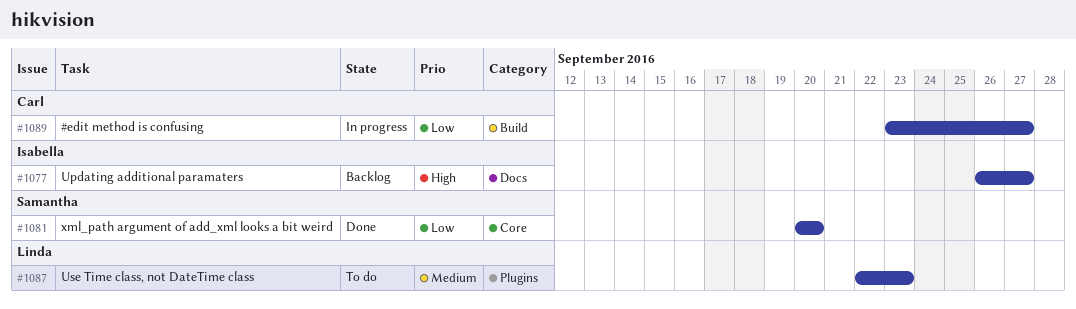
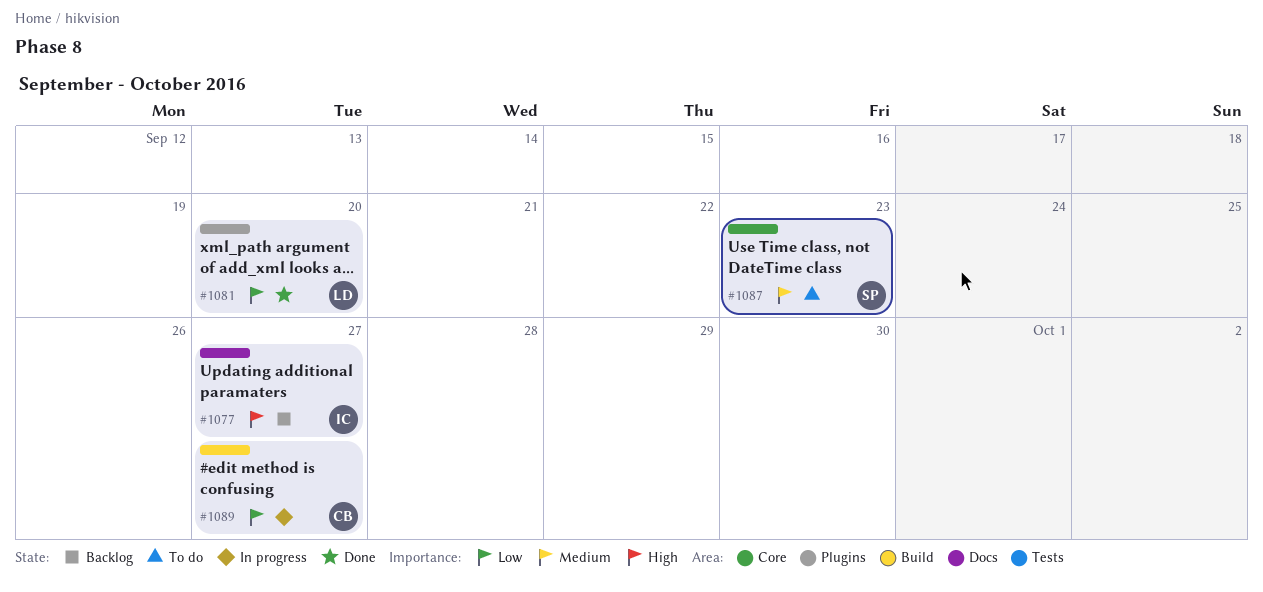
#1081, owner: Samantha -> Linda
#1081, label: Core -> Plugins
#1087, owner: Linda -> Samantha
#1087, label: Plugins -> Core

